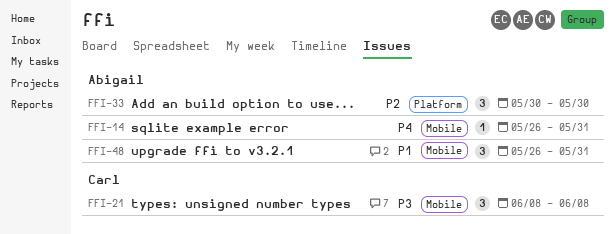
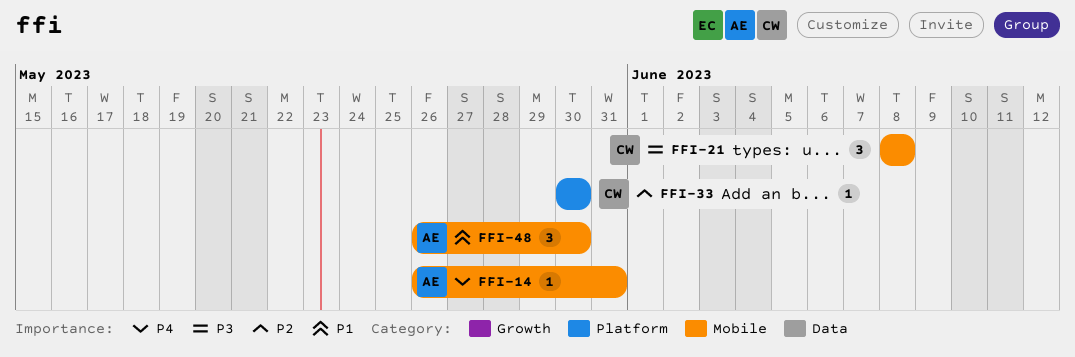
FFI-33, owner: Abigail -> Carl
FFI-33, estimate: 3 -> 1
FFI-48, due: May 31 -> May 30

